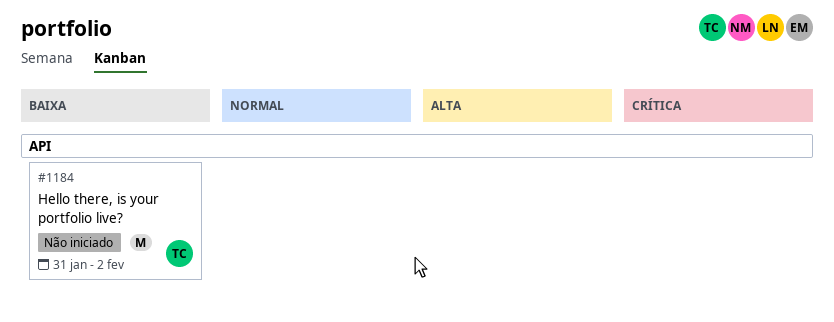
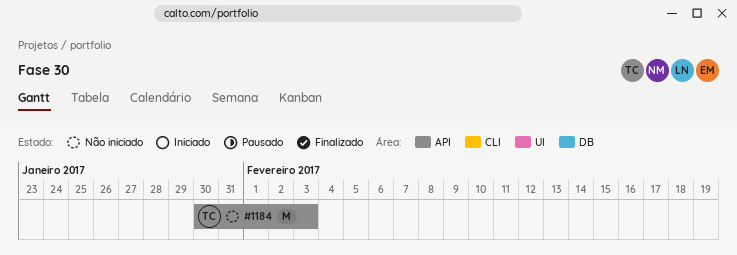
#1184, start: Jan 31 -> Jan 30
#1184, due: Feb 2 -> Feb 3

